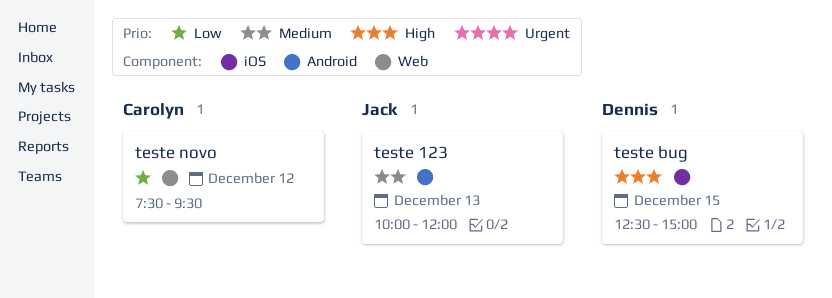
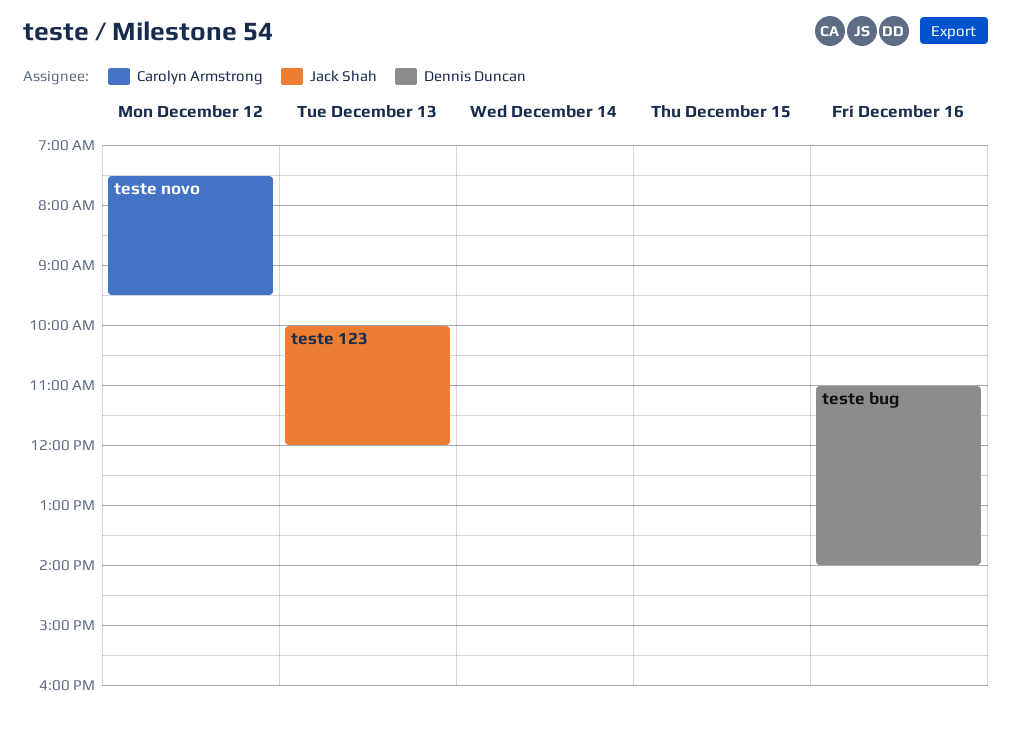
teste bug, day: Dec 15 -> Dec 16
teste bug, begins: 12:30 -> 11:00
teste bug, ends: 15:00 -> 14:00

